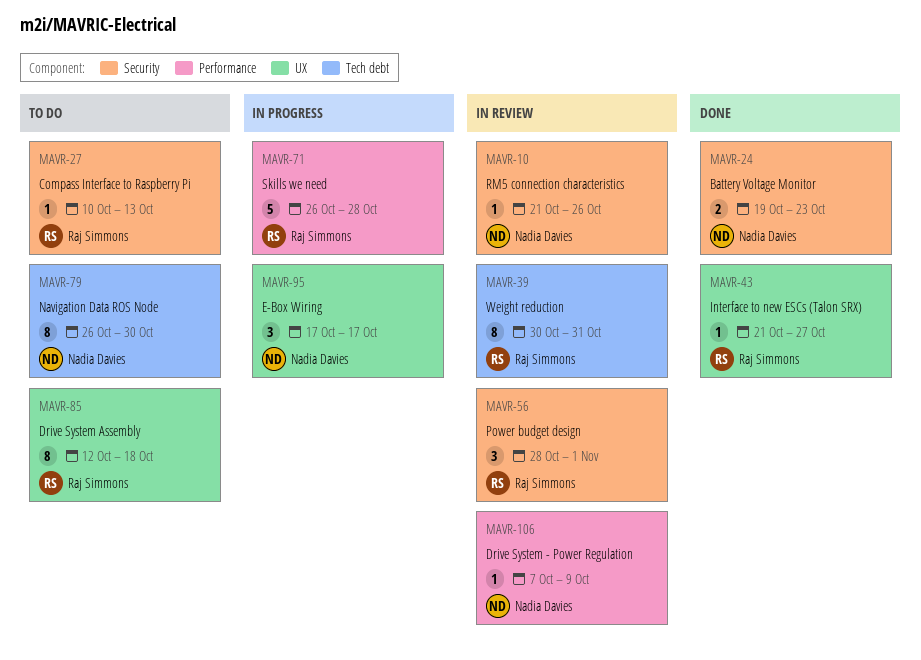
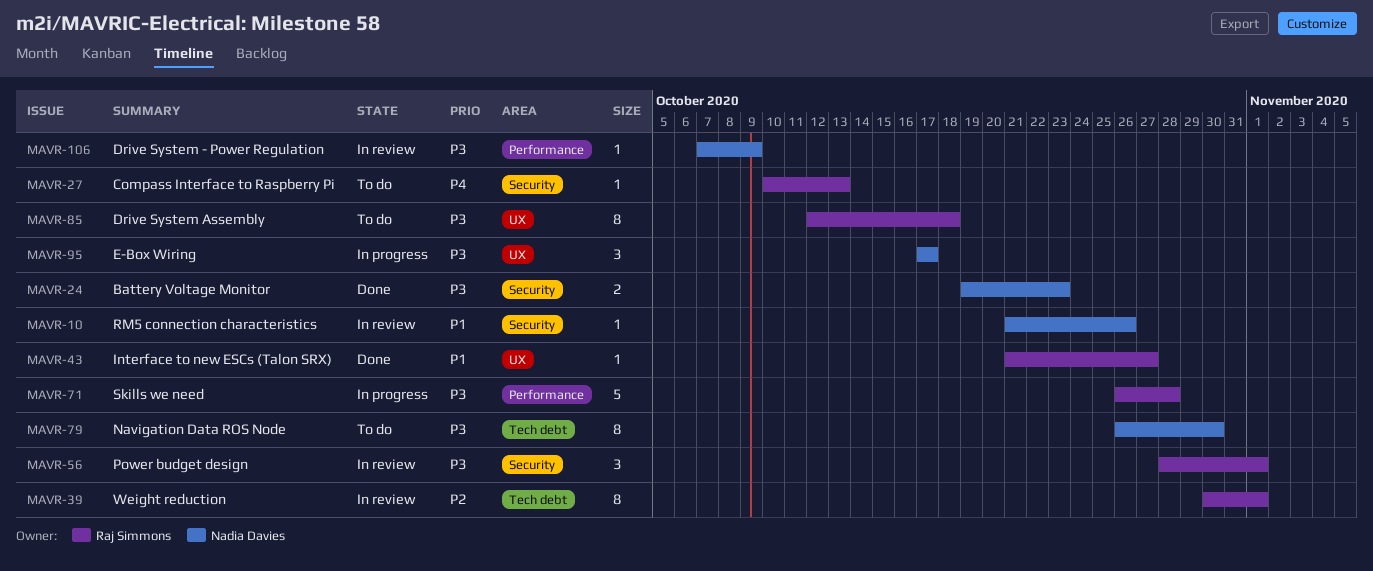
MAVR-39, due: Oct 31 -> Nov 1

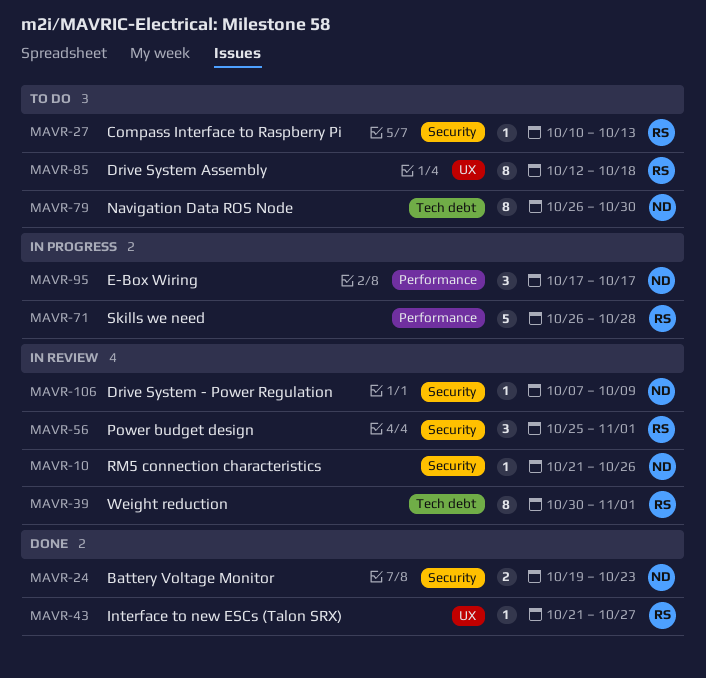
MAVR-56, start: Oct 28 -> Oct 25
MAVR-95, label: UX -> Performance
MAVR-106, label: Performance -> Security

